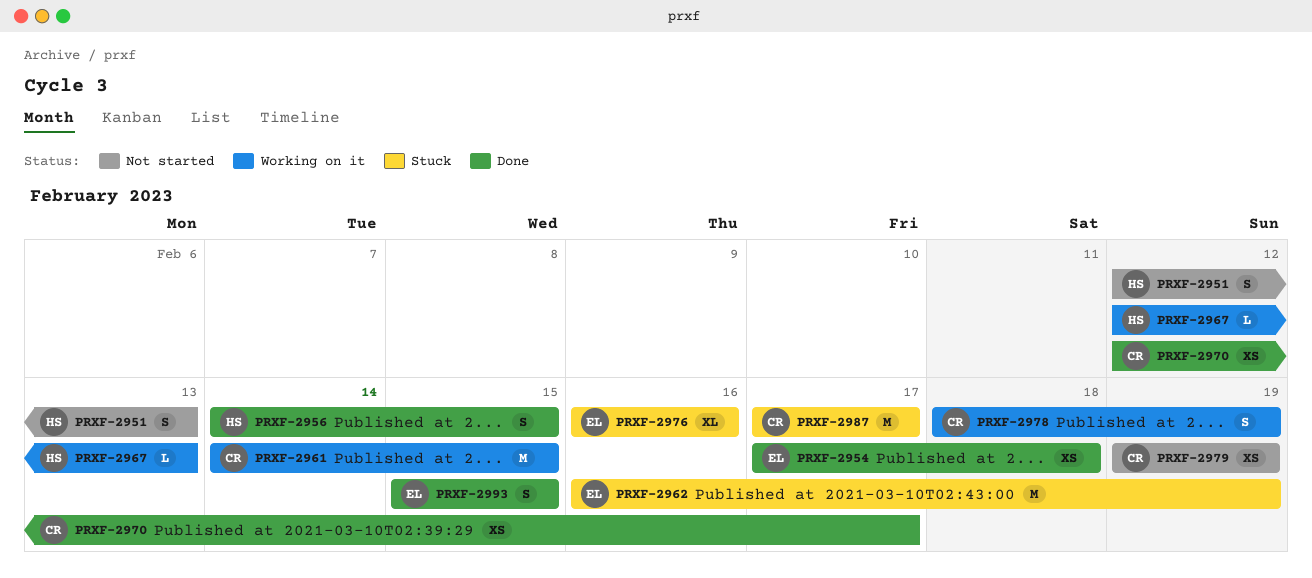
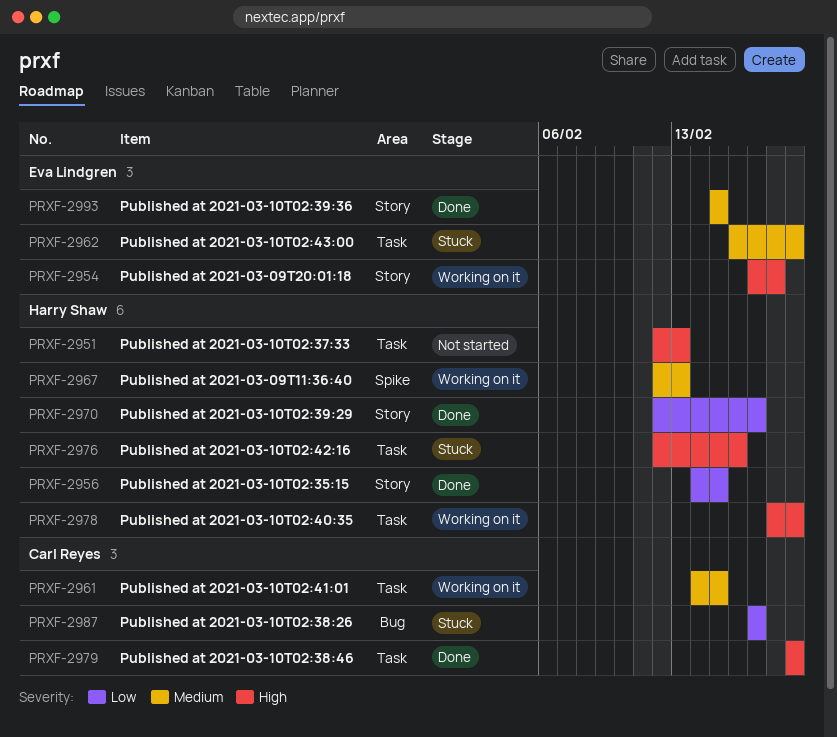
PRXF-2954, status: Done -> Working on it
PRXF-2970, owner: Carl Reyes -> Harry Shaw
PRXF-2976, owner: Eva Lindgren -> Harry Shaw
PRXF-2976, start: Feb 16 -> Feb 12
PRXF-2978, owner: Carl Reyes -> Harry Shaw
PRXF-2979, status: Not started -> Done

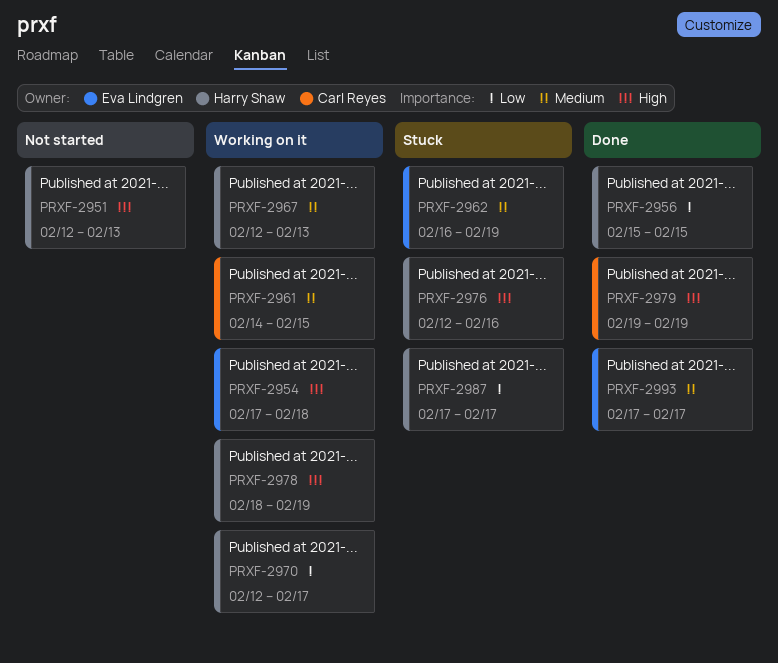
PRXF-2956, start: Feb 14 -> Feb 15
PRXF-2970, status: Done -> Working on it
PRXF-2987, owner: Carl Reyes -> Harry Shaw
PRXF-2993, start: Feb 15 -> Feb 17
PRXF-2993, due: Feb 15 -> Feb 17

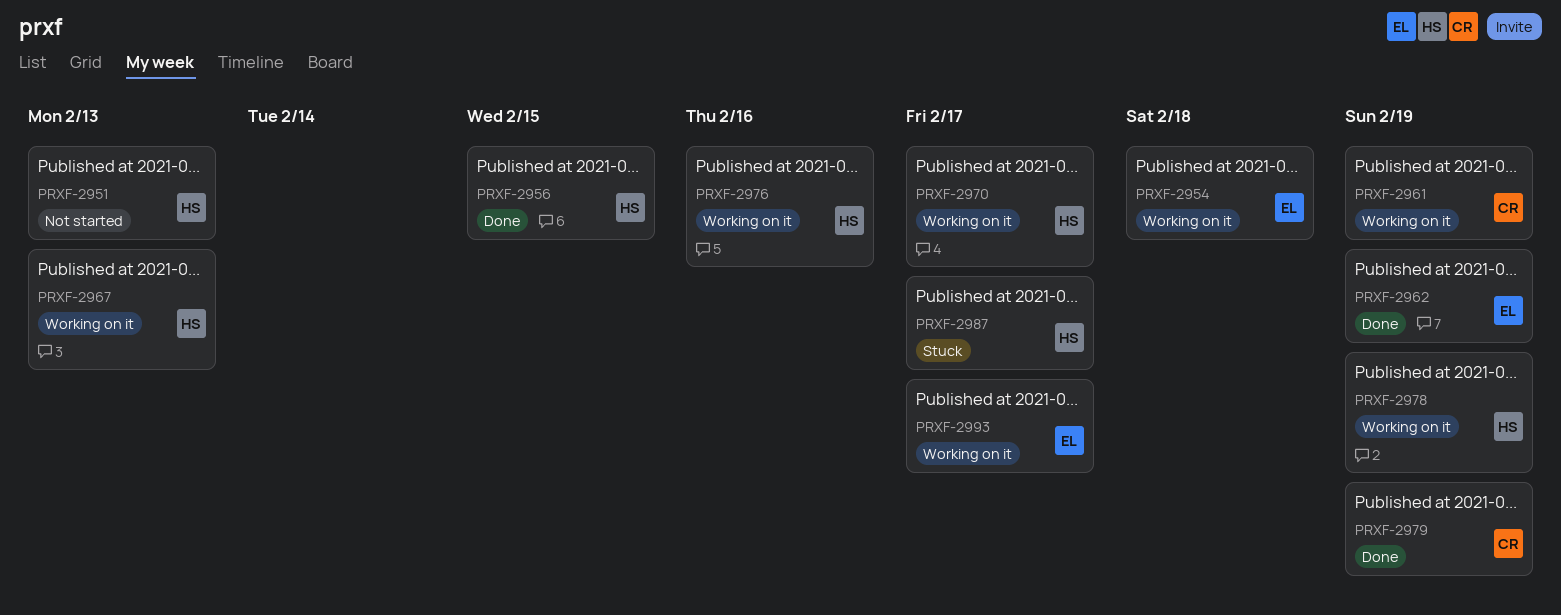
PRXF-2961, due: Feb 15 -> Feb 19
PRXF-2962, status: Stuck -> Done
PRXF-2976, status: Stuck -> Working on it
PRXF-2993, status: Done -> Working on it

